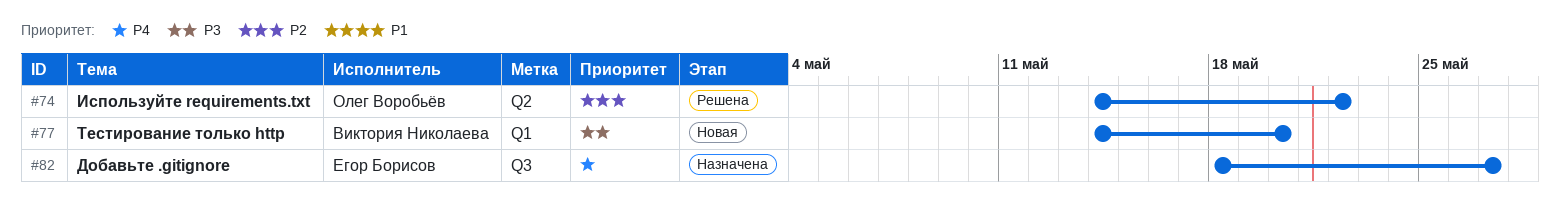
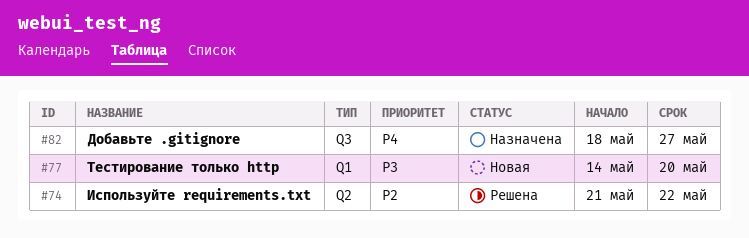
#74, start: May 14 -> May 21

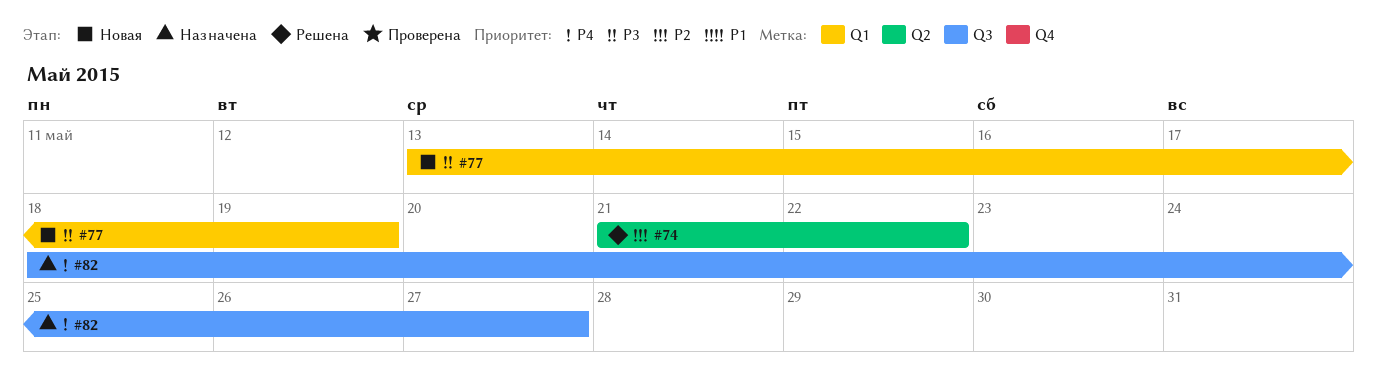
#77, start: May 14 -> May 13
#77, due: May 20 -> May 19

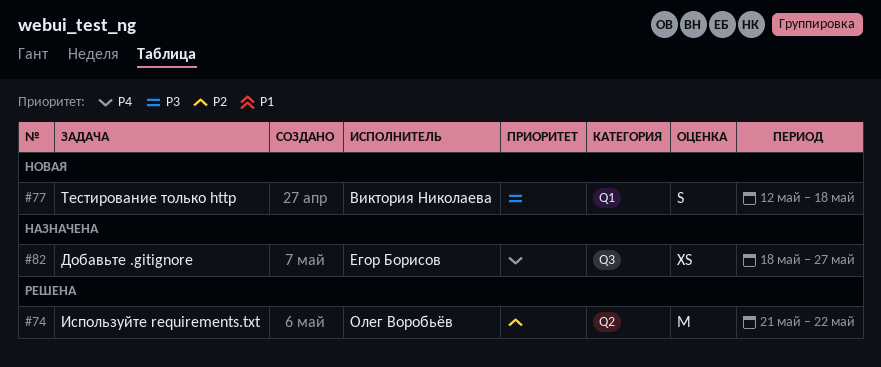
#77, start: May 13 -> May 12
#77, due: May 19 -> May 18

